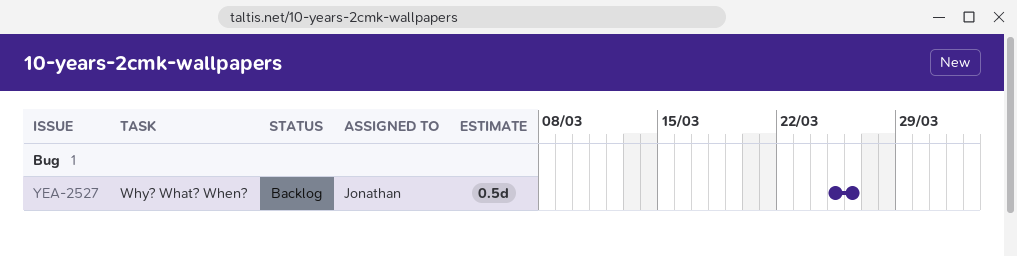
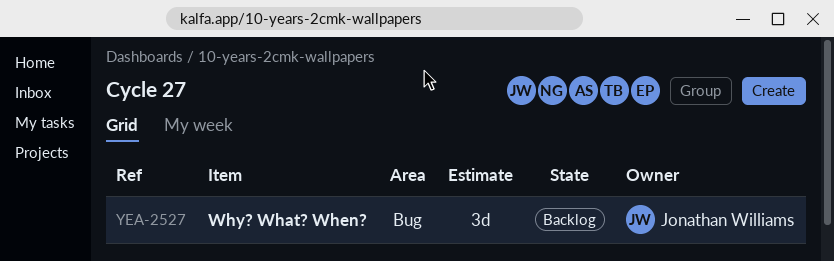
YEA-2527, estimate: 0.5d -> 3d

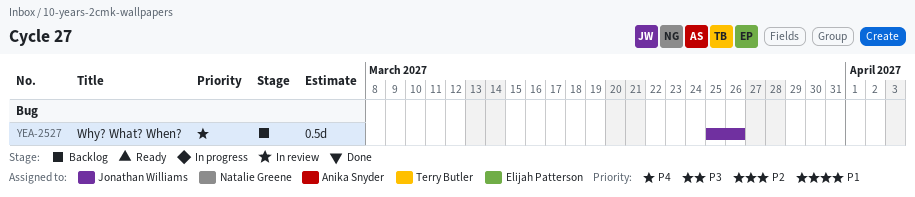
YEA-2527, estimate: 3d -> 0.5d

